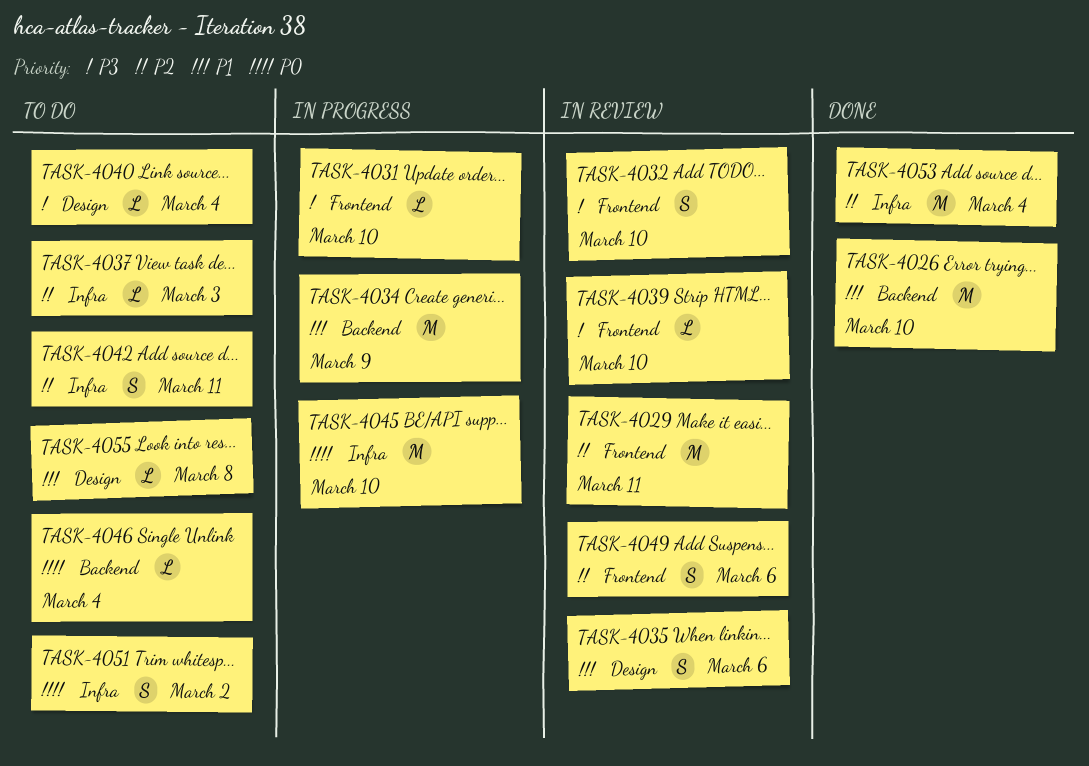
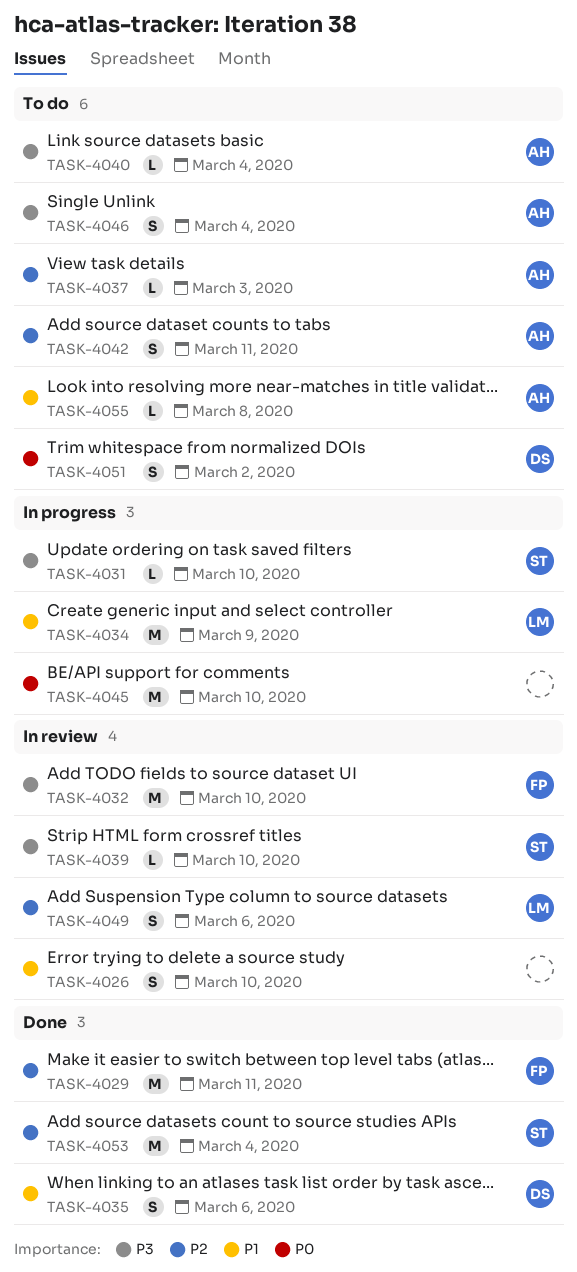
TASK-4026, status: Done -> In review
TASK-4026, estimate: M -> S
TASK-4029, status: In review -> Done
TASK-4032, estimate: S -> M
TASK-4035, status: In review -> Done
TASK-4046, priority: P0 -> P3
TASK-4046, estimate: L -> S

